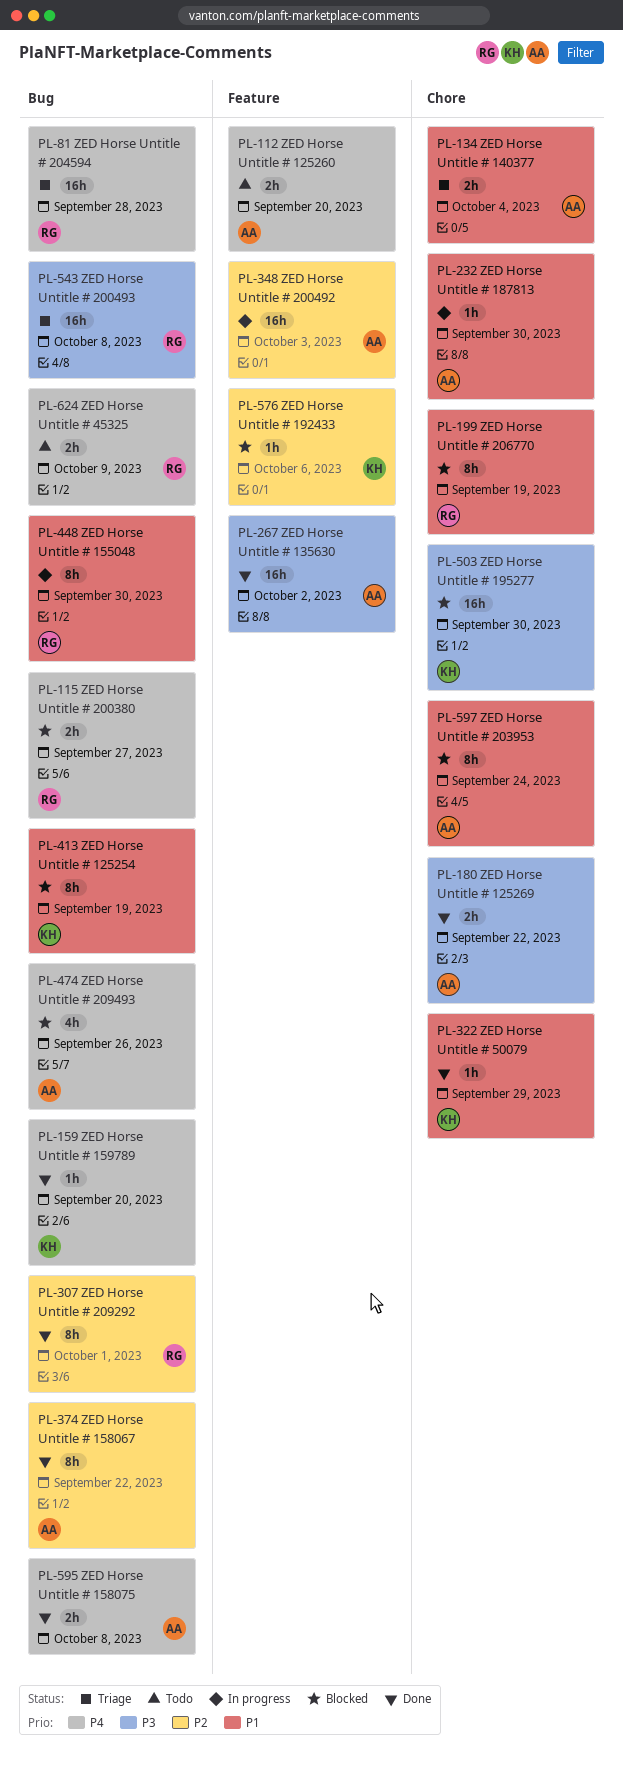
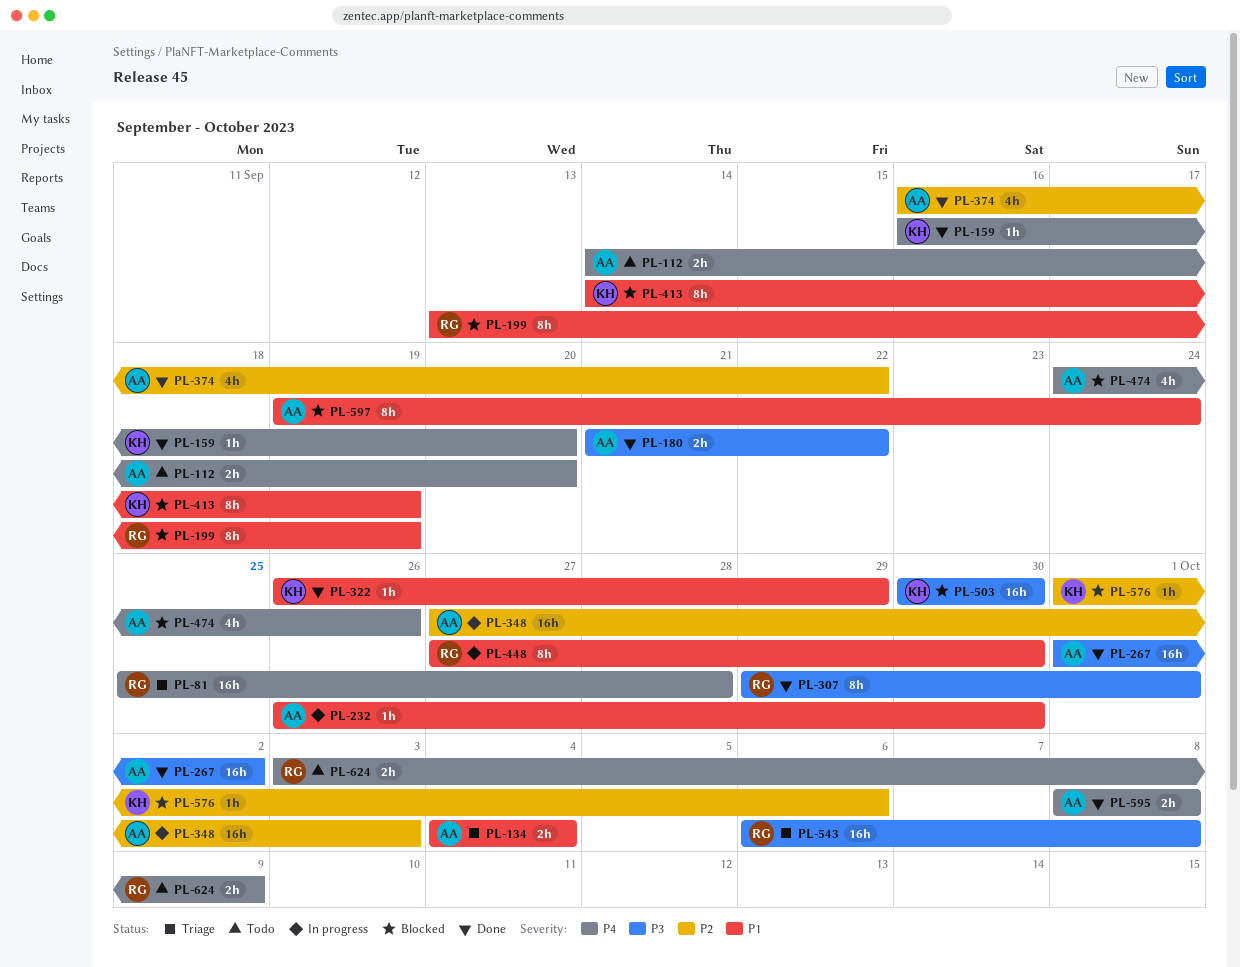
PL-115: present -> none
PL-307, priority: P2 -> P3
PL-374, estimate: 8h -> 4h

